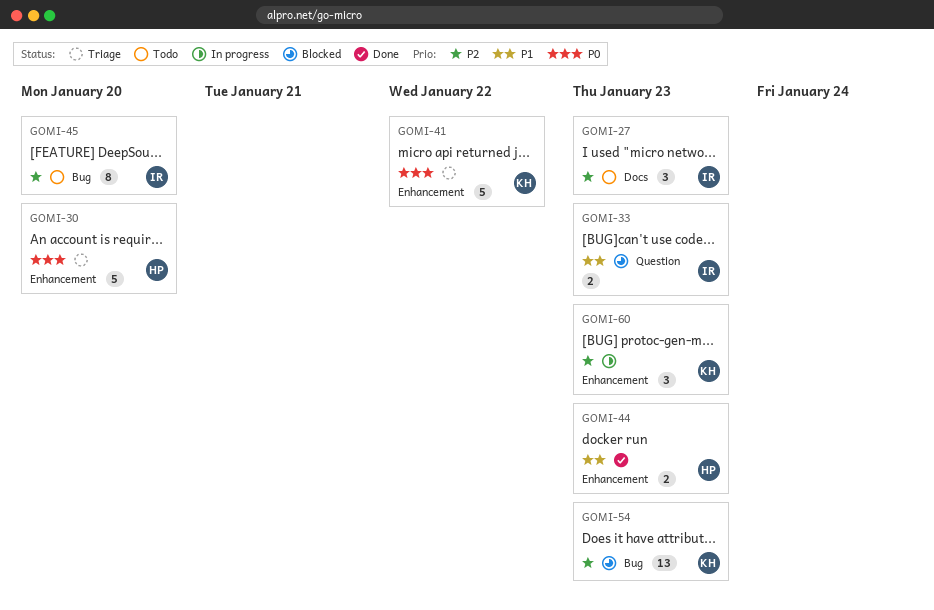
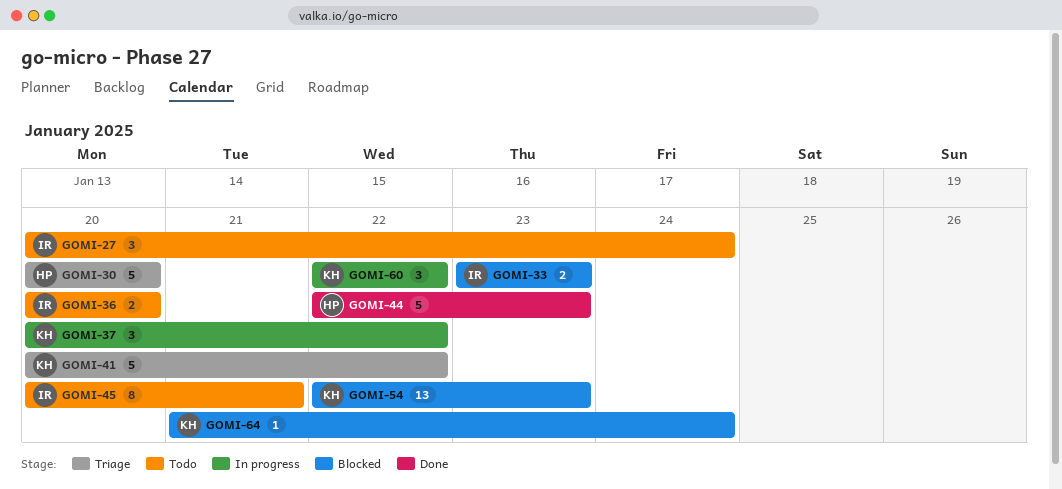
GOMI-27, due: Jan 23 -> Jan 24
GOMI-36: none -> present
GOMI-37: none -> present
GOMI-44, estimate: 2 -> 5
GOMI-45, due: Jan 20 -> Jan 21
GOMI-60, due: Jan 23 -> Jan 22
GOMI-64: none -> present

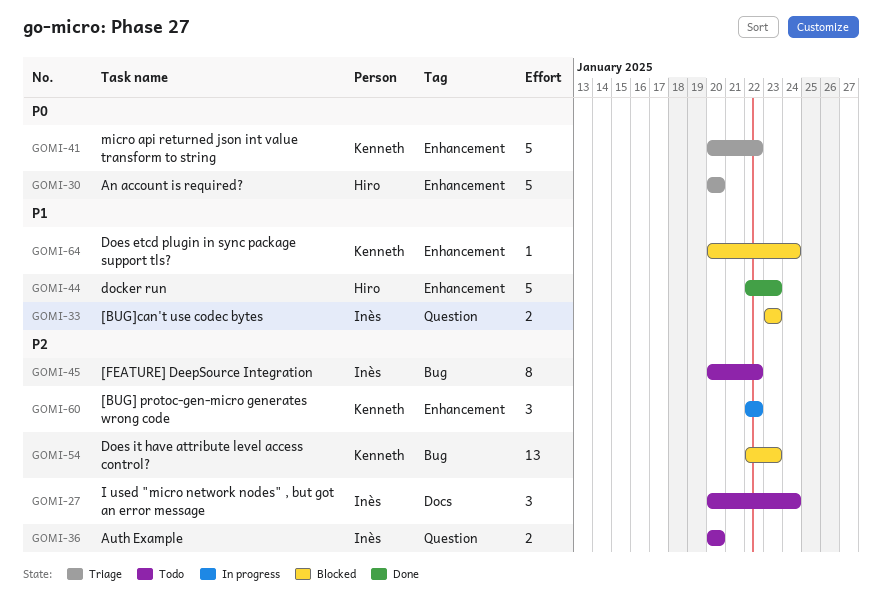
GOMI-37: present -> none
GOMI-45, due: Jan 21 -> Jan 22
GOMI-64, start: Jan 21 -> Jan 20

